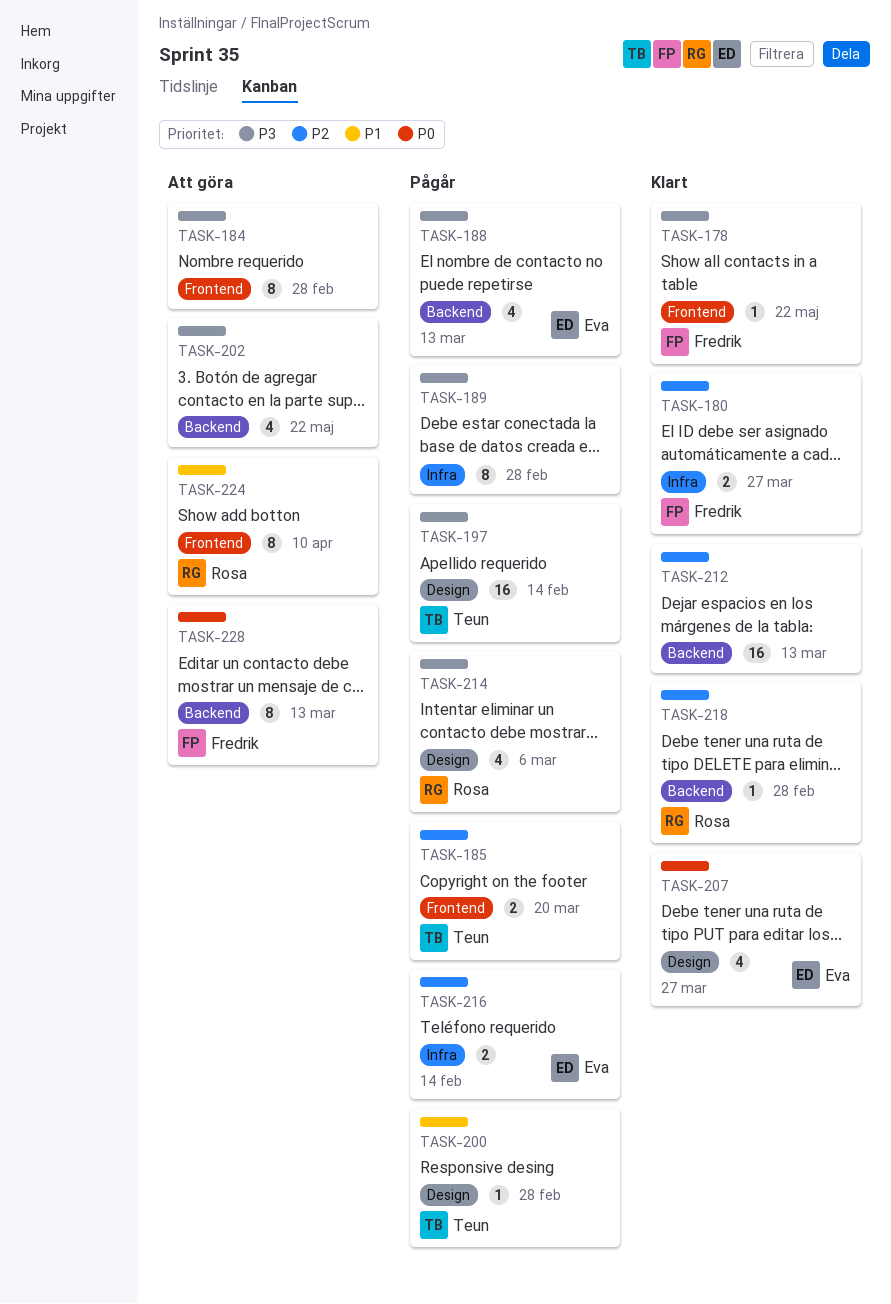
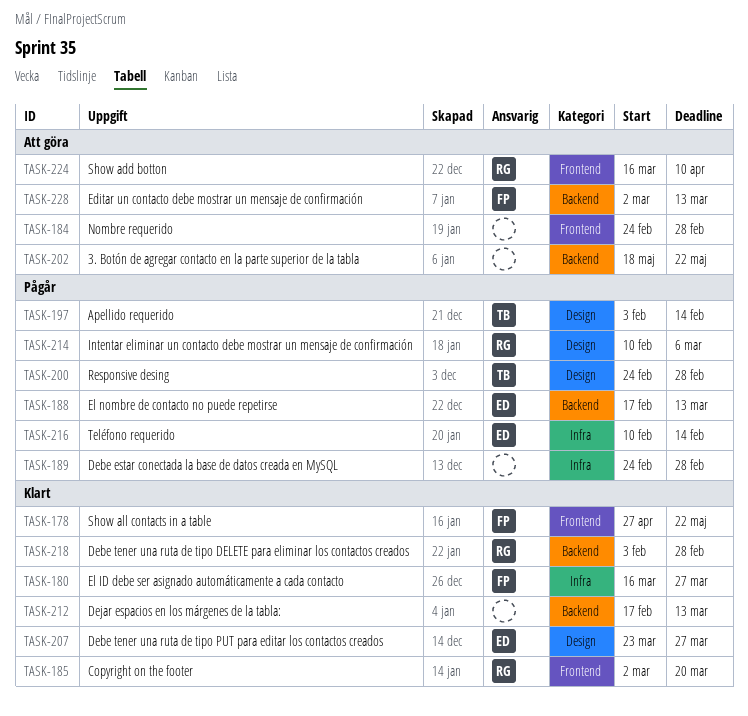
TASK-185, status: Pågår -> Klart
TASK-185, owner: Teun -> Rosa

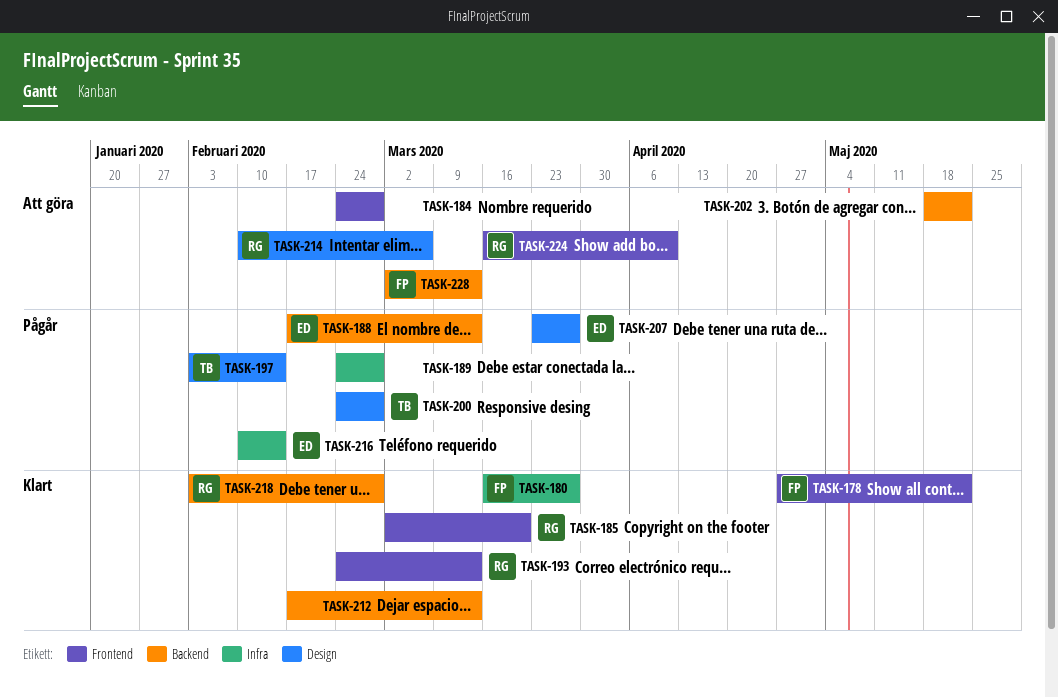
TASK-193: none -> present
TASK-207, status: Klart -> Pågår
TASK-214, status: Pågår -> Att göra

